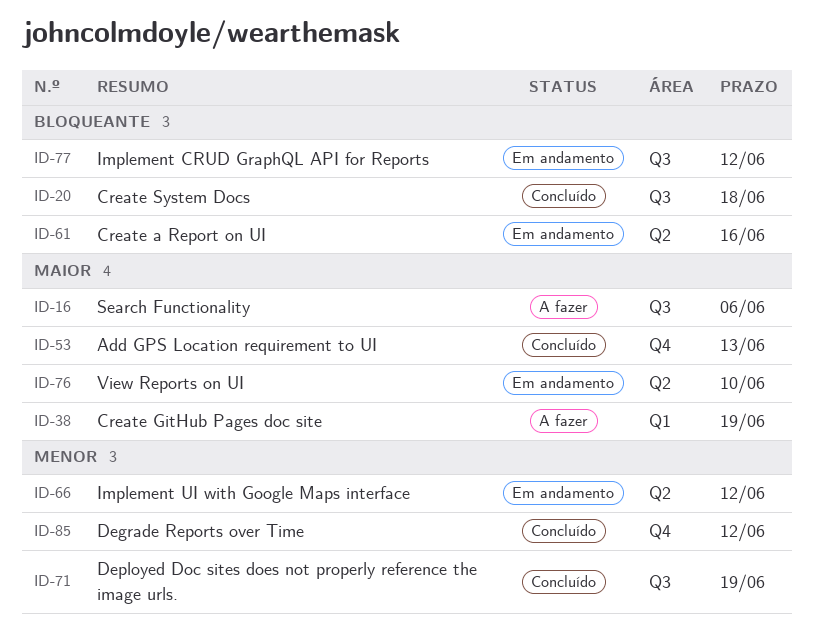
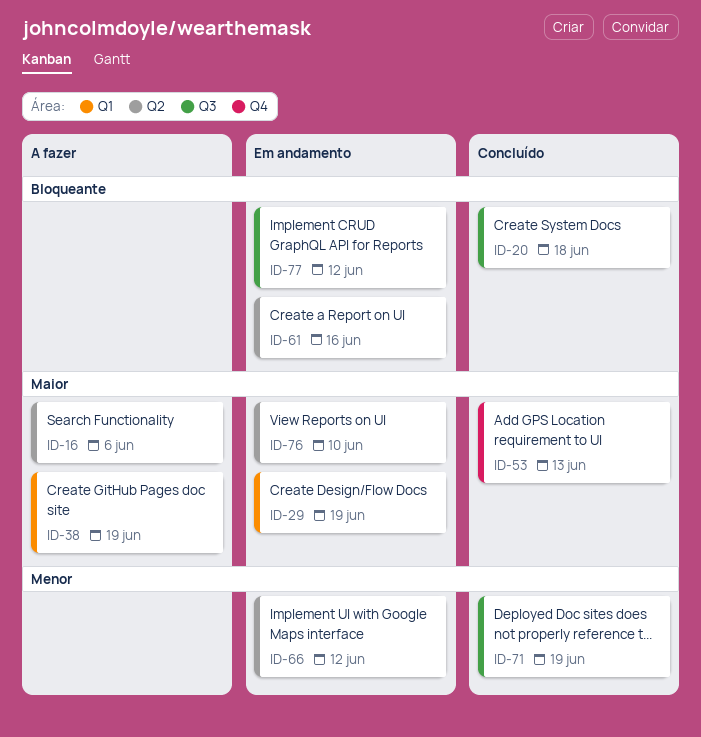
ID-16, label: Q3 -> Q2
ID-29: none -> present
ID-85: present -> none

